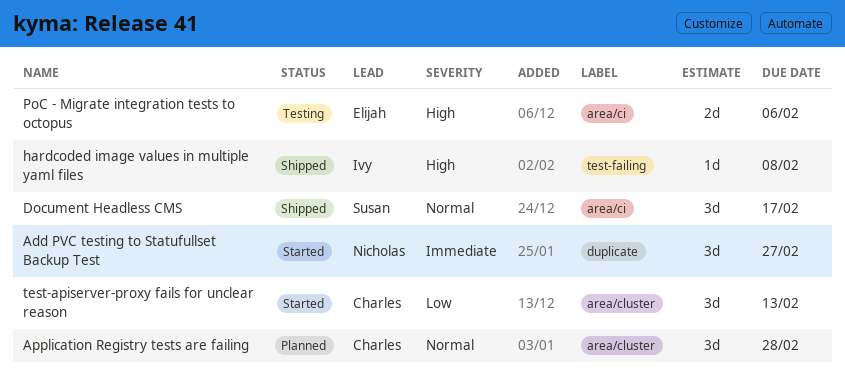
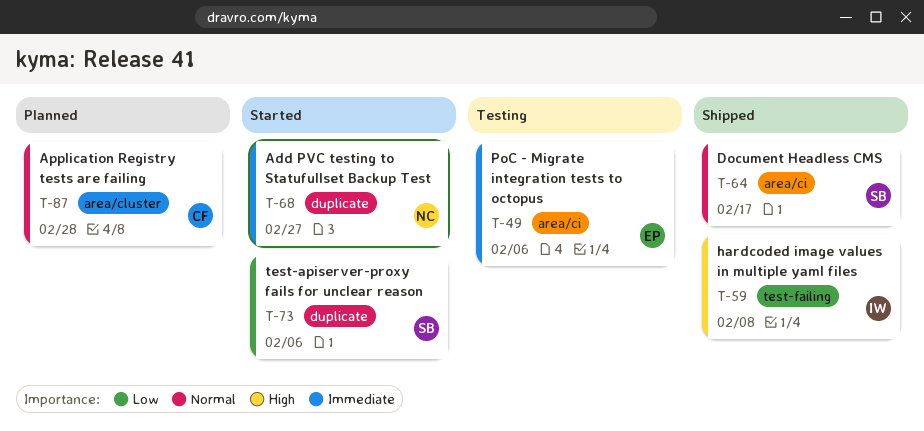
PoC - Migrate integration tests to octopus, priority: High -> Immediate
test-apiserver-proxy fails for unclear reason, owner: Charles -> Susan
test-apiserver-proxy fails for unclear reason, label: area/cluster -> duplicate
test-apiserver-proxy fails for unclear reason, due: Feb 13 -> Feb 6

